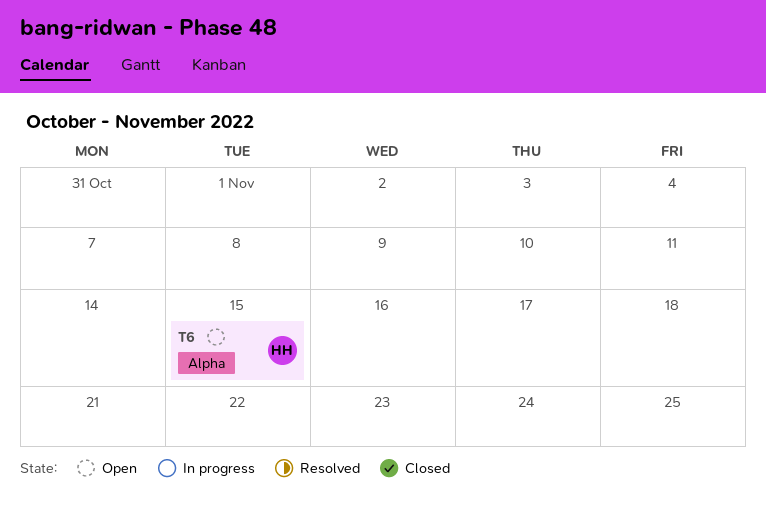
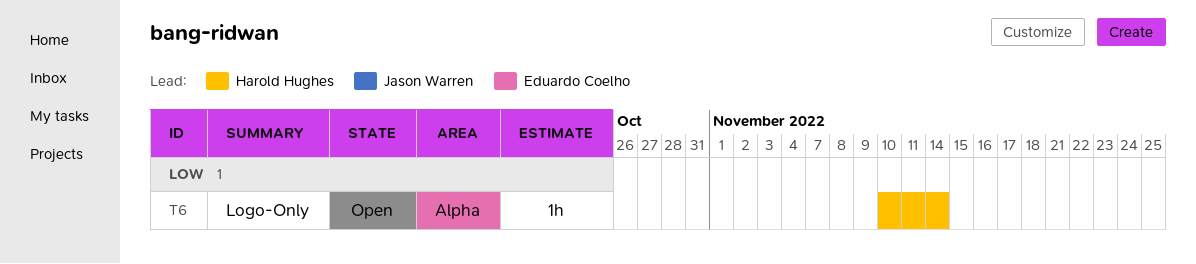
T6, due: Nov 15 -> Nov 14

